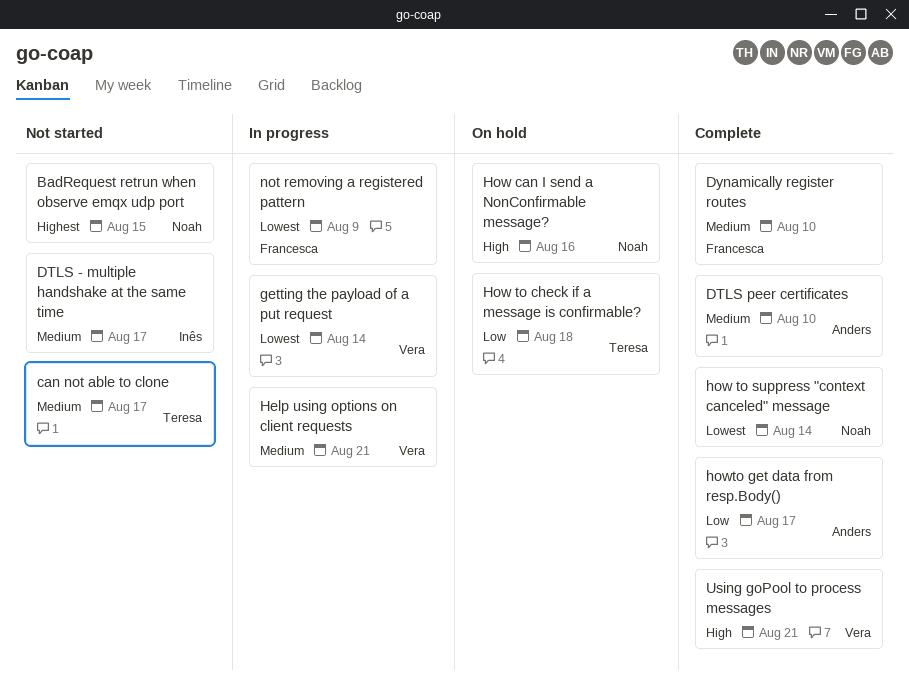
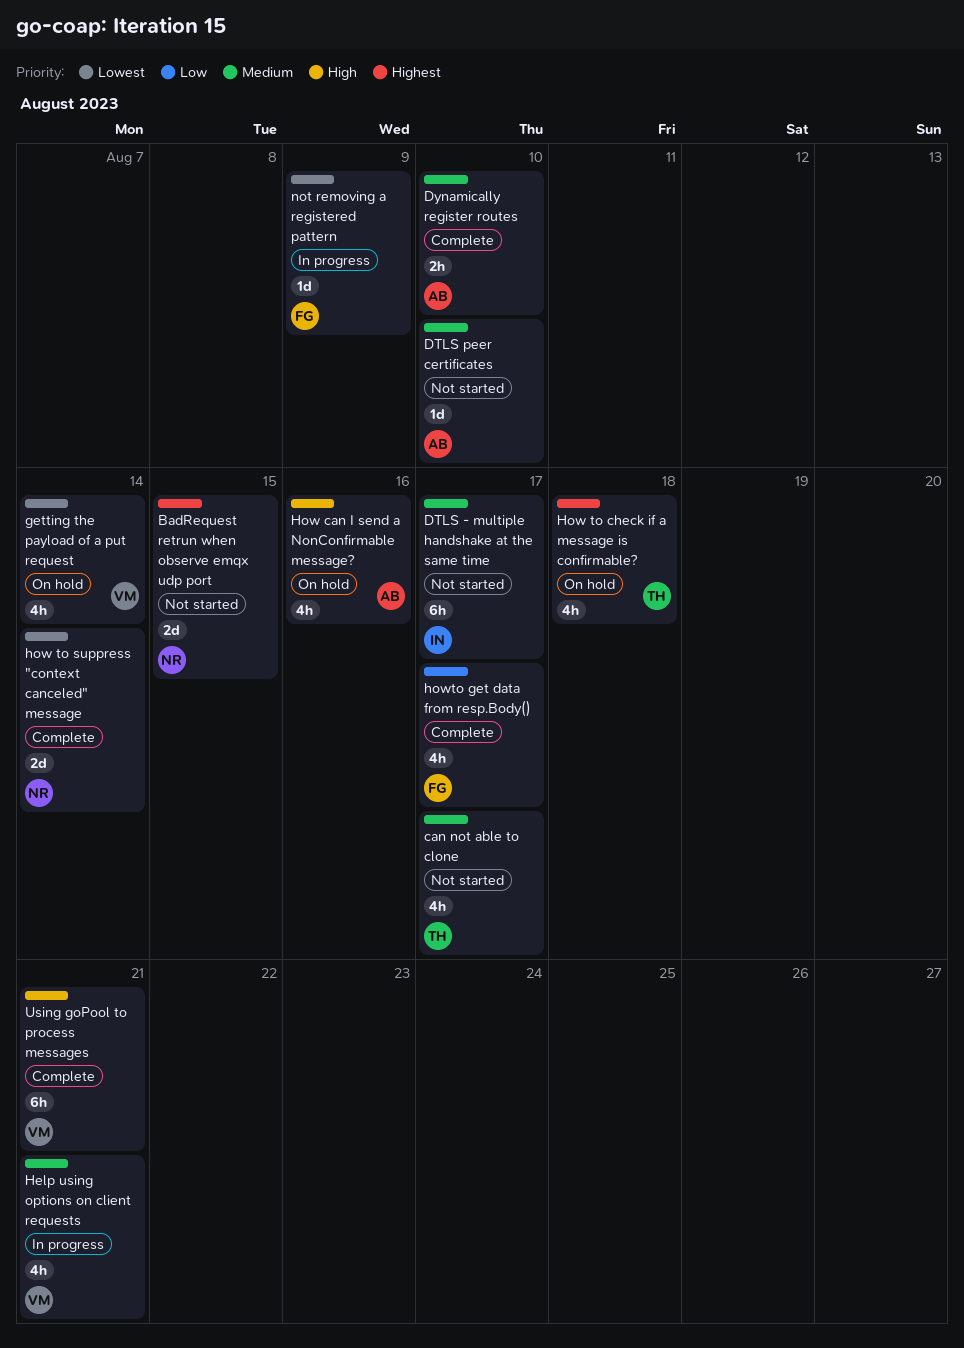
DTLS peer certificates, status: Complete -> Not started
Dynamically register routes, owner: Francesca -> Anders
getting the payload of a put request, status: In progress -> On hold
How can I send a NonConfirmable message?, owner: Noah -> Anders
How to check if a message is confirmable?, priority: Low -> Highest
howto get data from resp.Body(), owner: Anders -> Francesca

